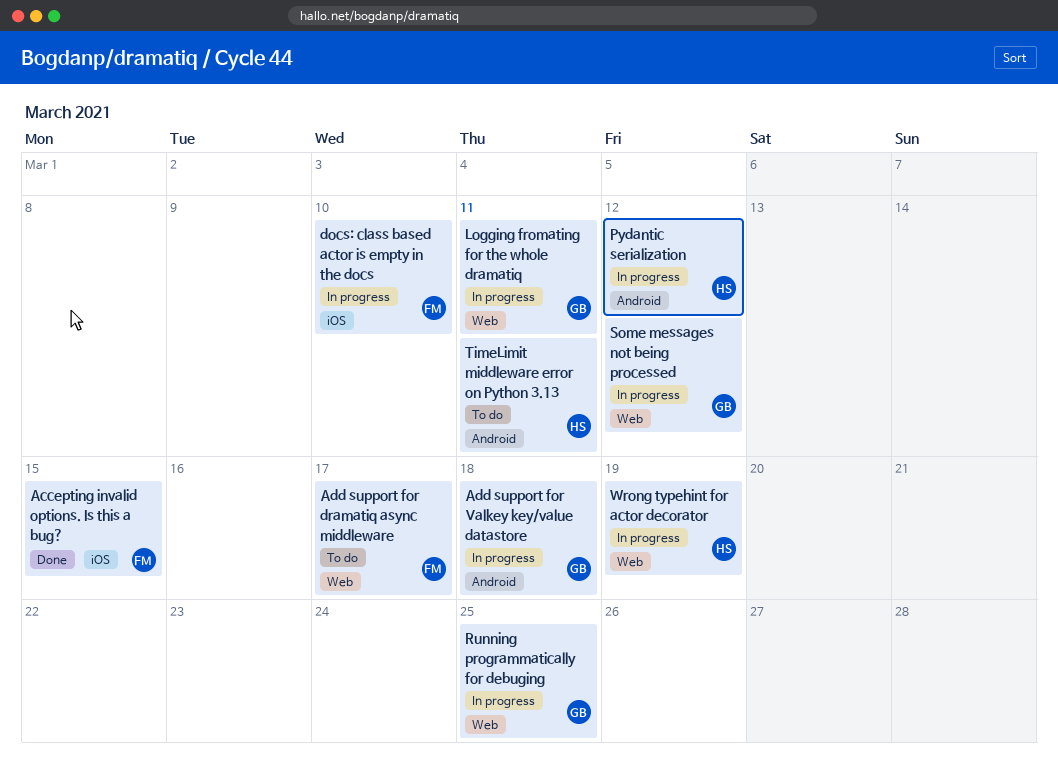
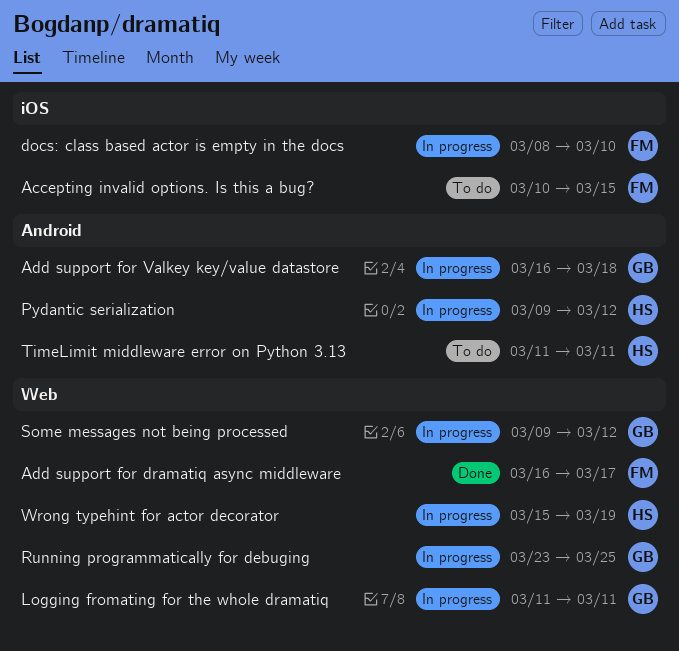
Accepting invalid options. Is this a bug?, status: Done -> To do
Add support for dramatiq async middleware, status: To do -> Done

